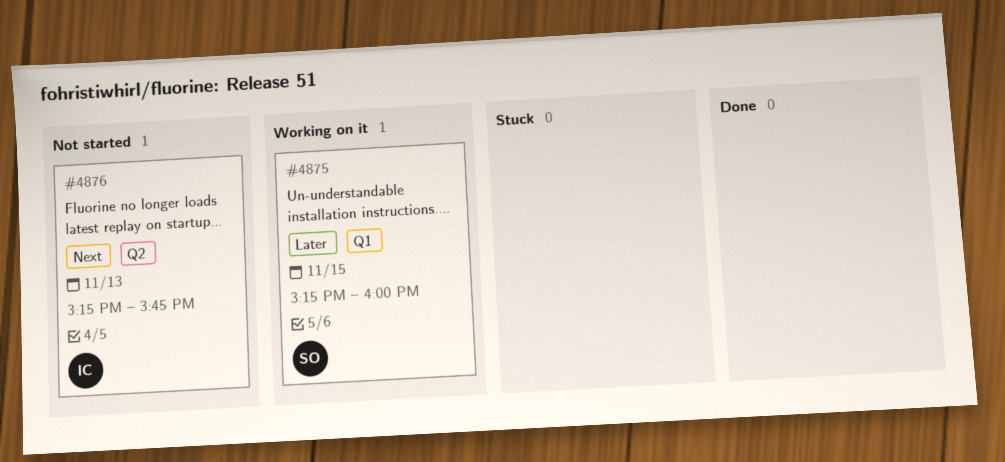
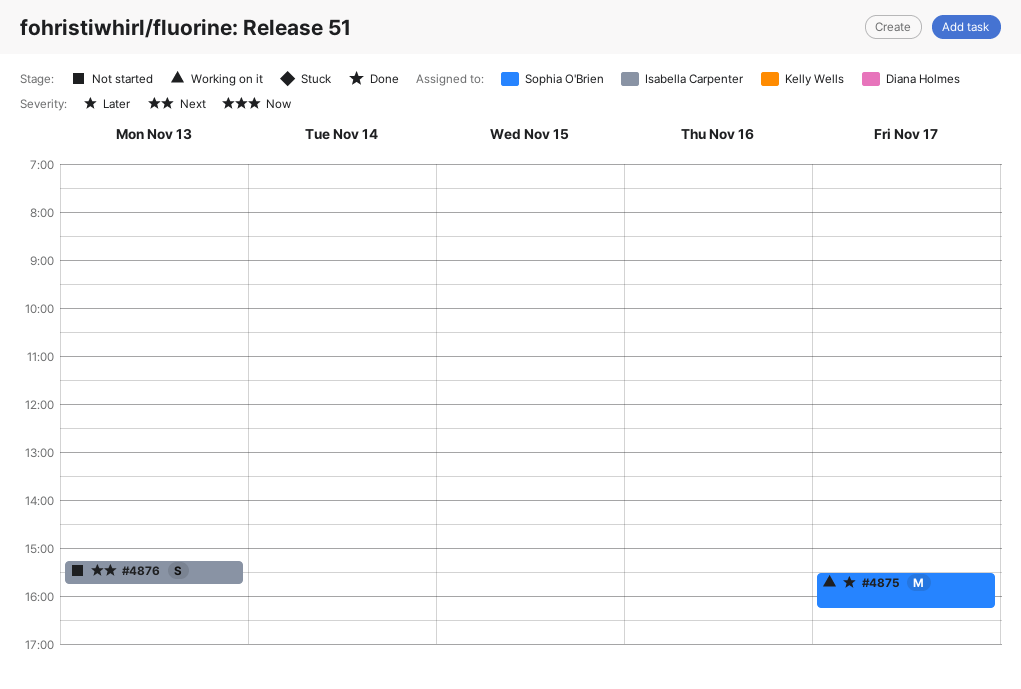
#4875, day: Nov 15 -> Nov 17
#4875, begins: 15:15 -> 15:30
#4875, ends: 16:00 -> 16:15

